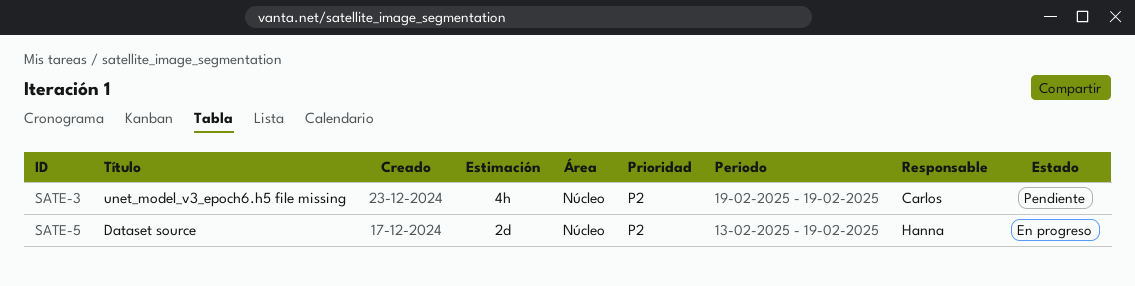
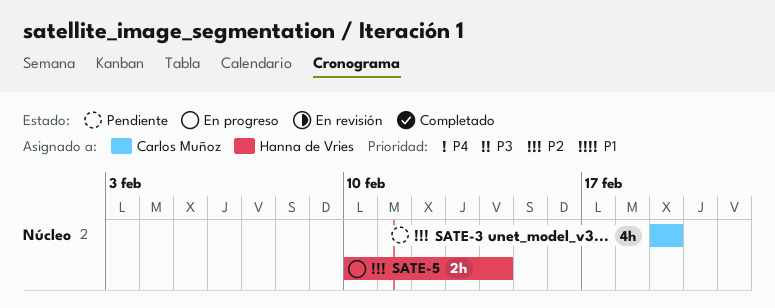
SATE-5, estimate: 2d -> 2h
SATE-5, start: Feb 13 -> Feb 10
SATE-5, due: Feb 19 -> Feb 14

